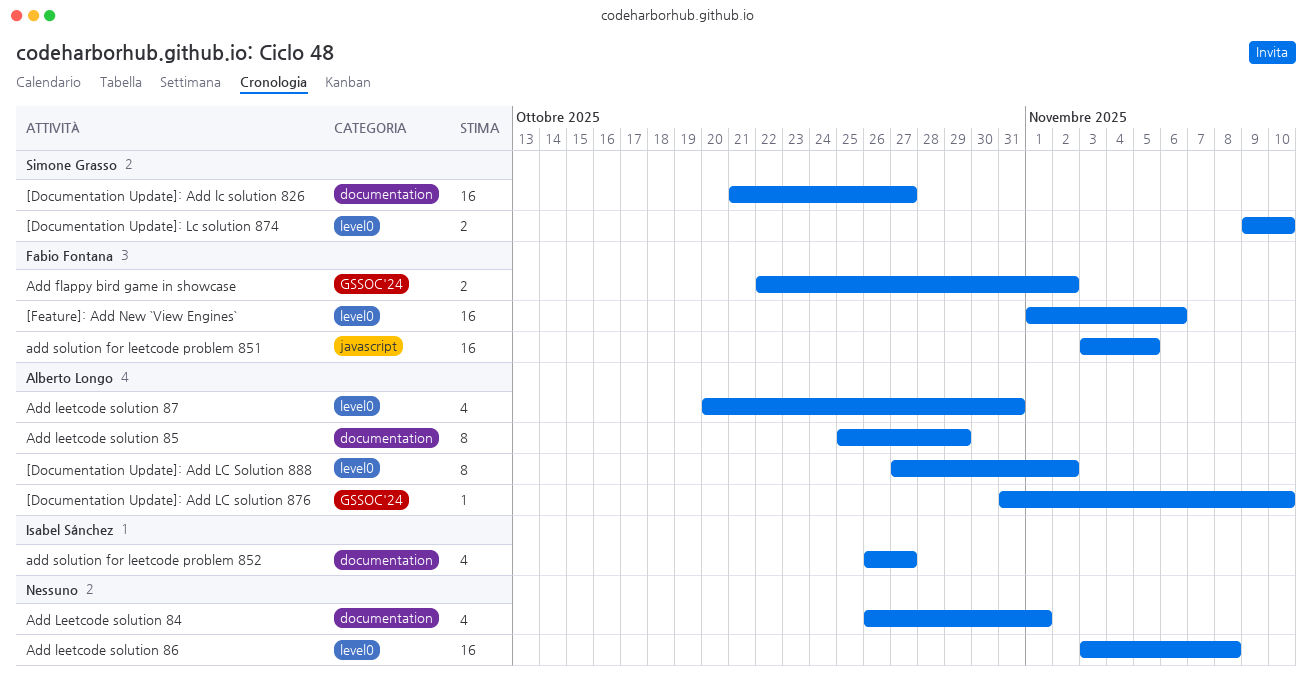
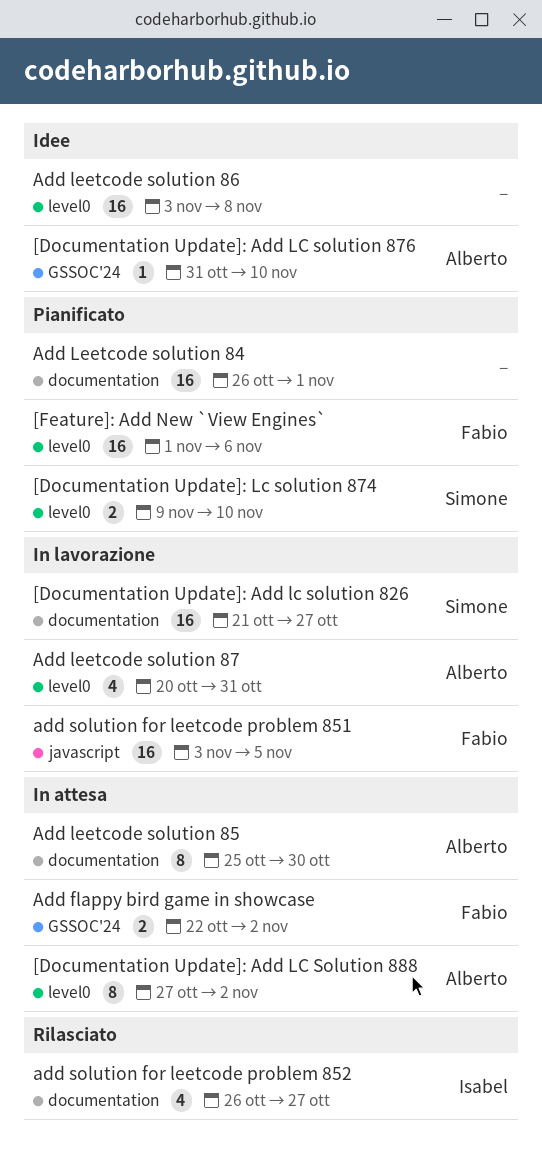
Add Leetcode solution 84, estimate: 4 -> 16
Add leetcode solution 85, due: Oct 29 -> Oct 30

